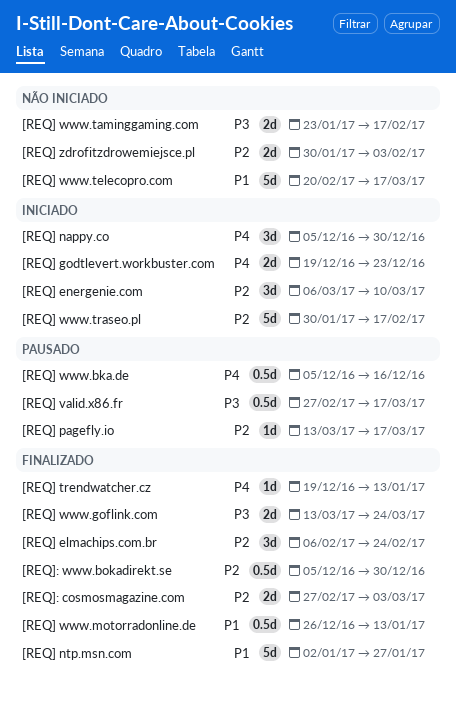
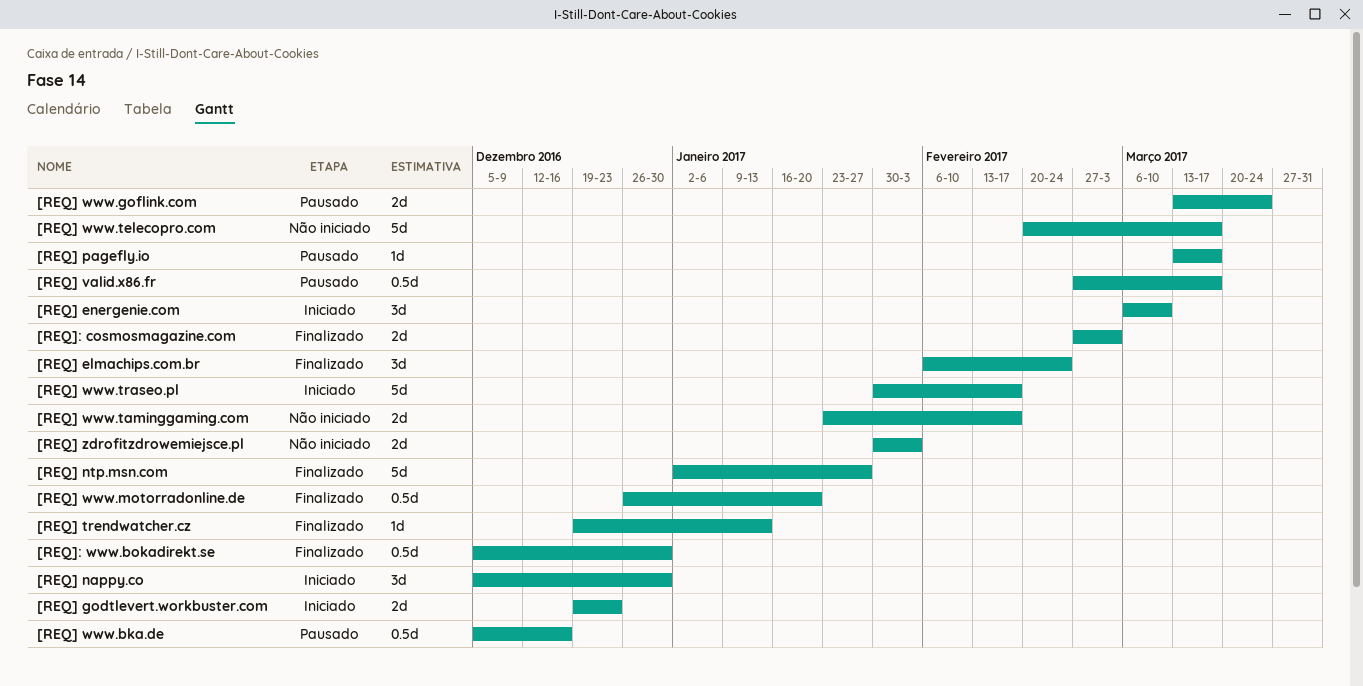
[REQ] www.goflink.com, status: Finalizado -> Pausado
[REQ] www.motorradonline.de, due: Jan 13 -> Jan 20

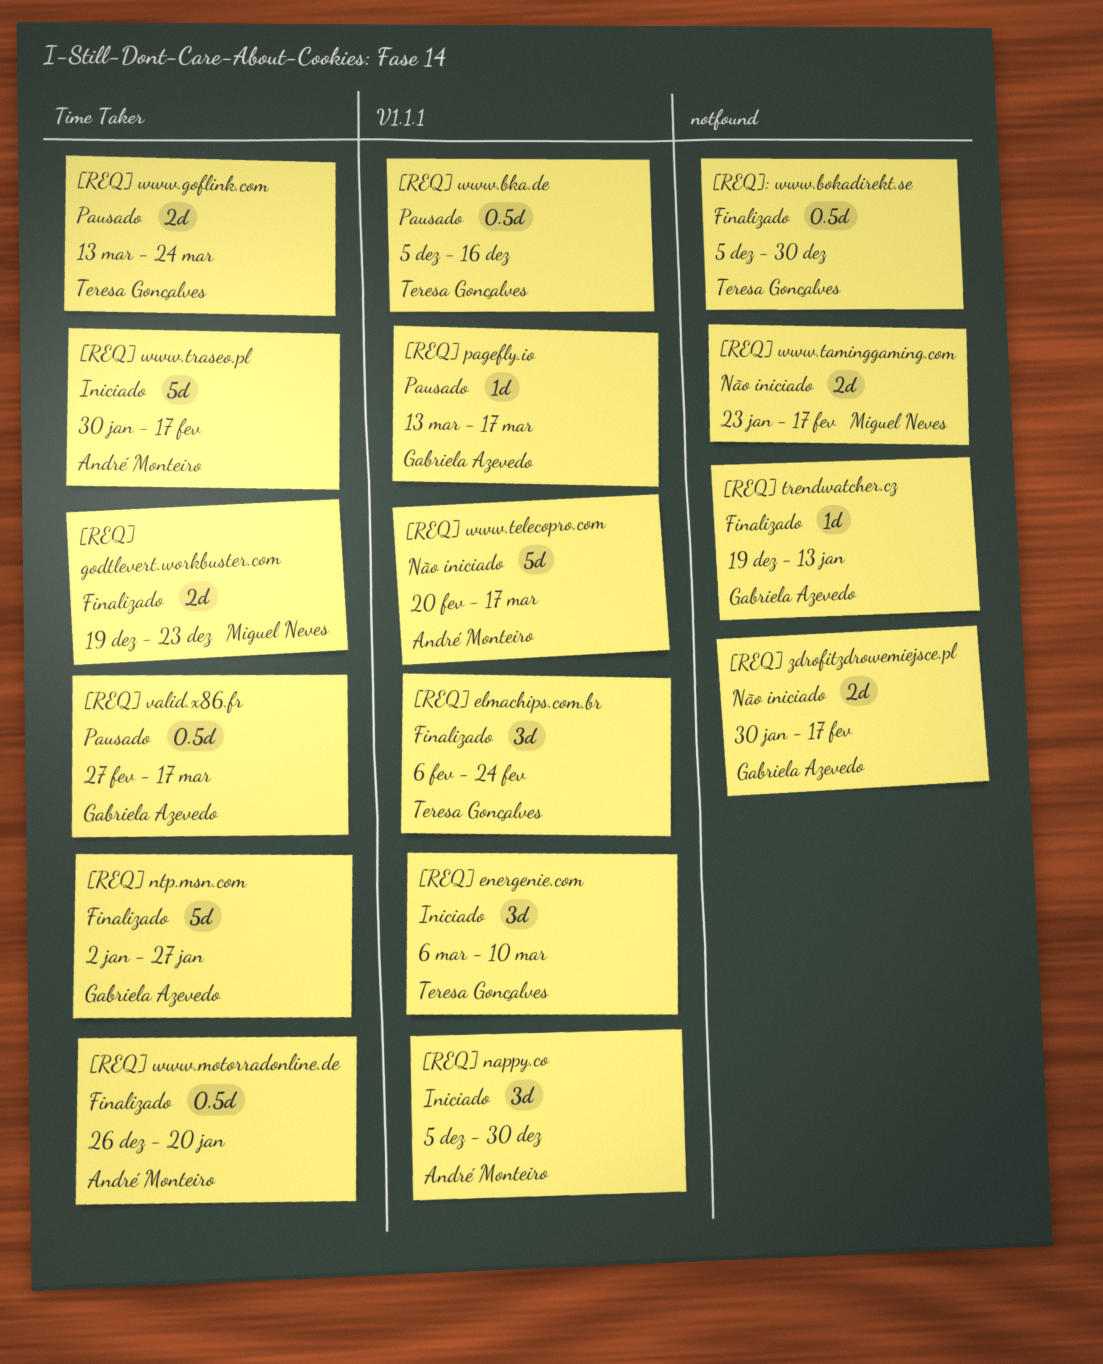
[REQ] godtlevert.workbuster.com, status: Iniciado -> Finalizado
[REQ] zdrofitzdrowemiejsce.pl, due: Feb 3 -> Feb 17
[REQ]: cosmosmagazine.com: present -> none

